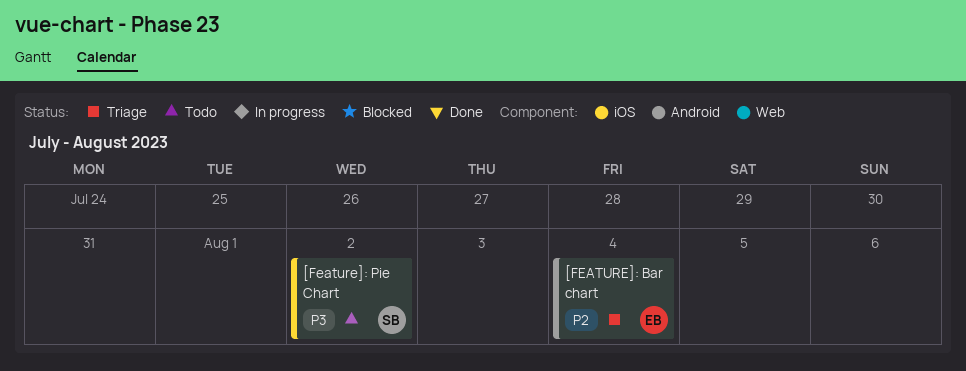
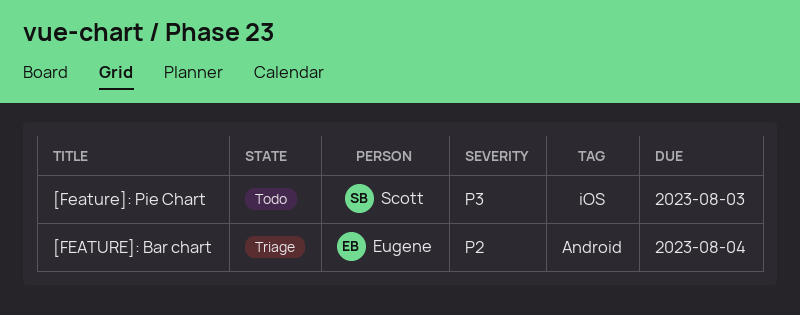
[Feature]: Pie Chart, due: Aug 2 -> Aug 3

